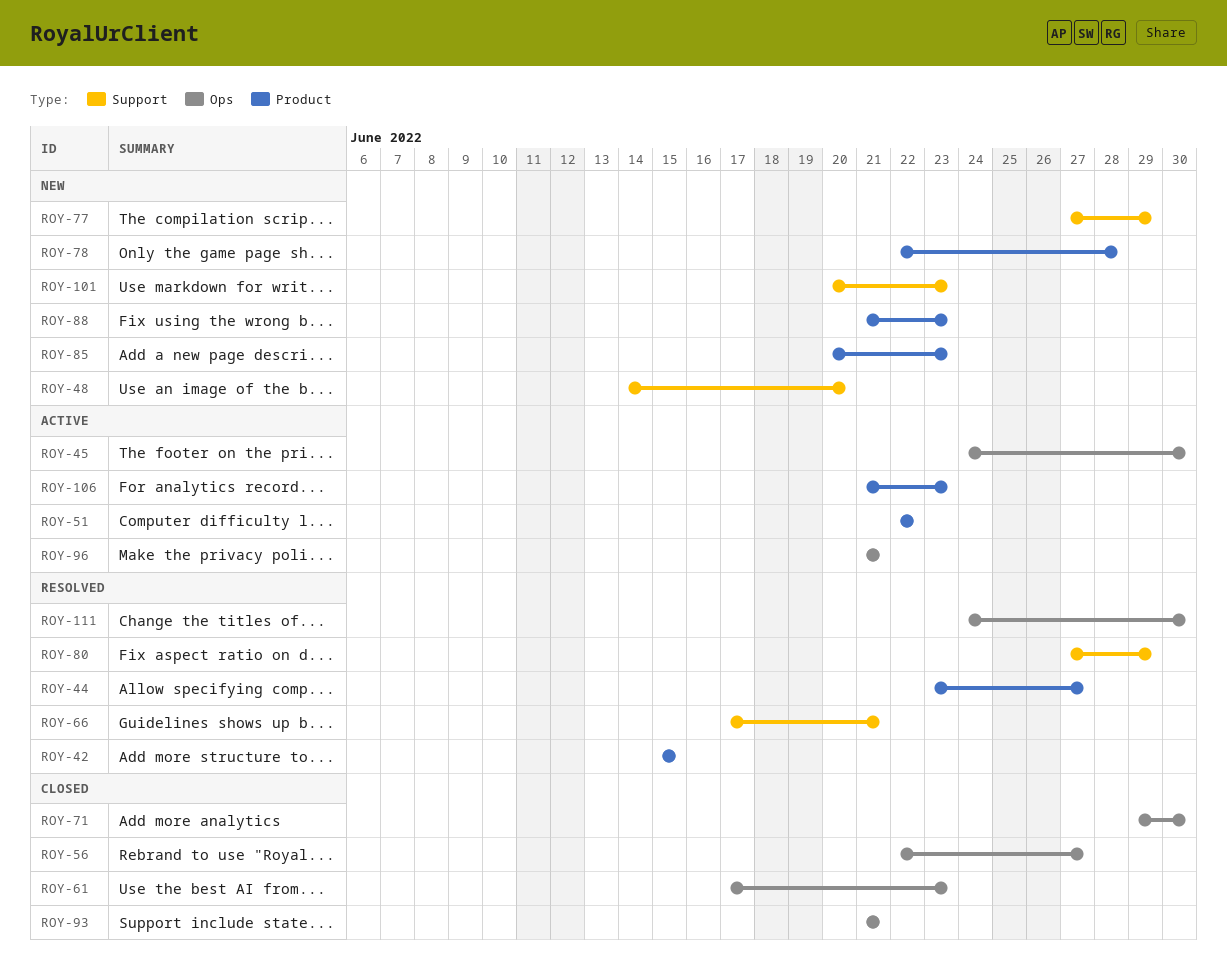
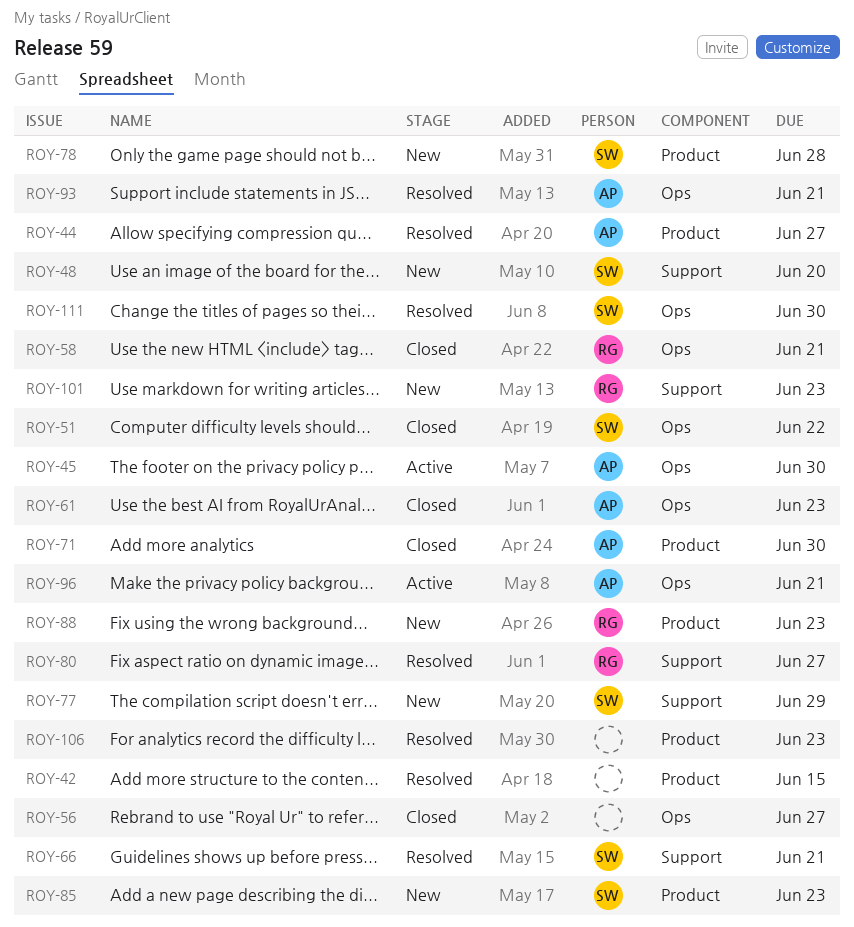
ROY-51, status: Active -> Closed
ROY-51, label: Product -> Ops
ROY-58: none -> present
ROY-71, label: Ops -> Product
ROY-80, due: Jun 29 -> Jun 27
ROY-93, status: Closed -> Resolved
ROY-106, status: Active -> Resolved

